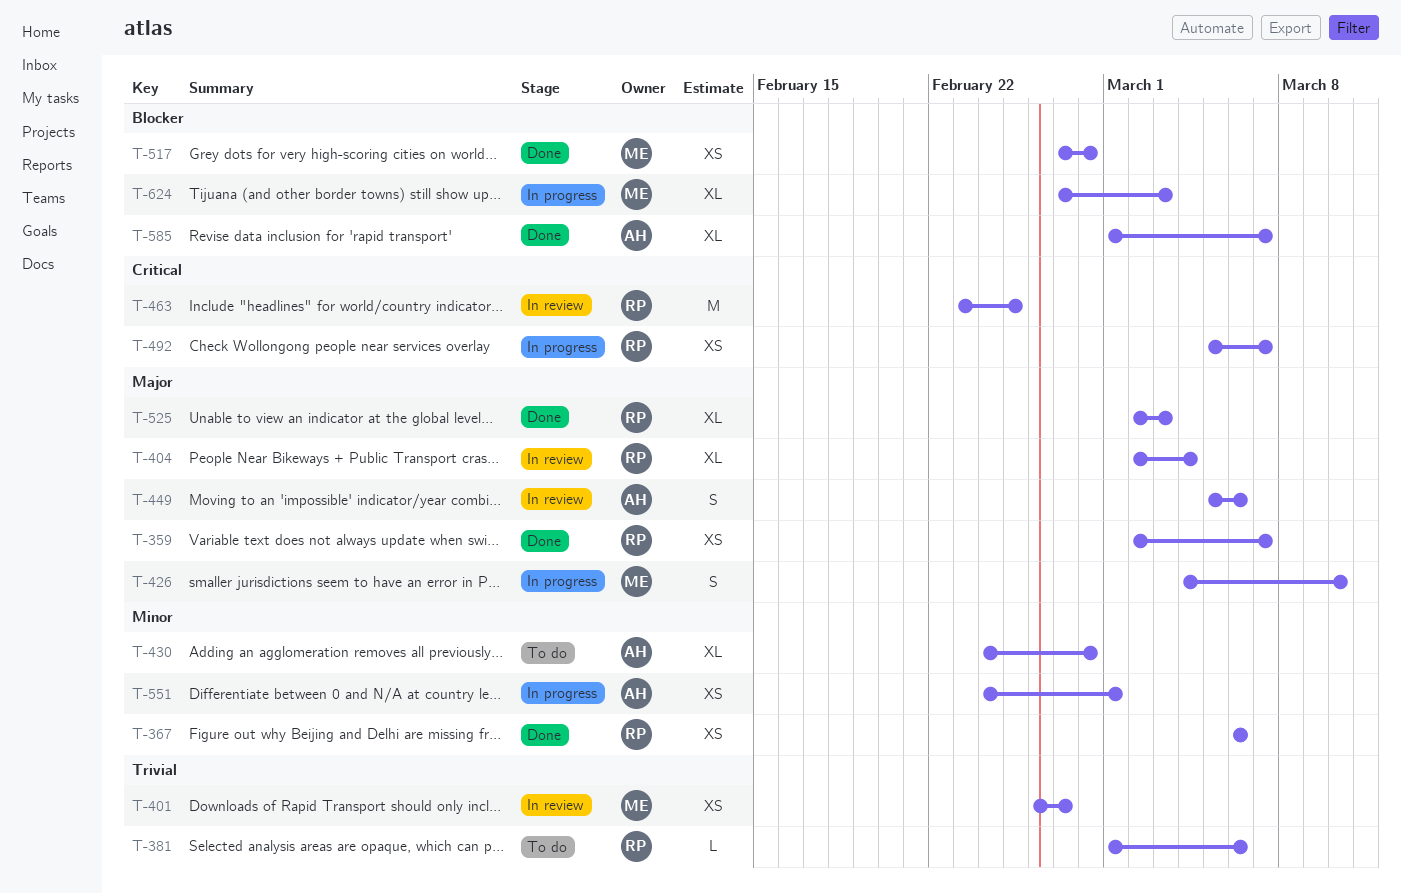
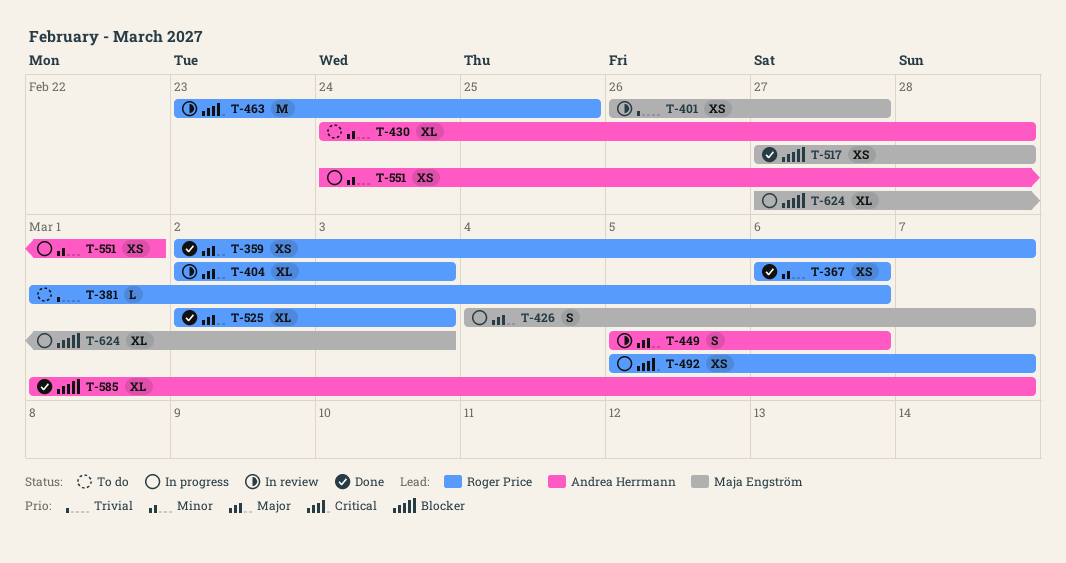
T-404, due: Mar 4 -> Mar 3
T-426, due: Mar 10 -> Mar 7

